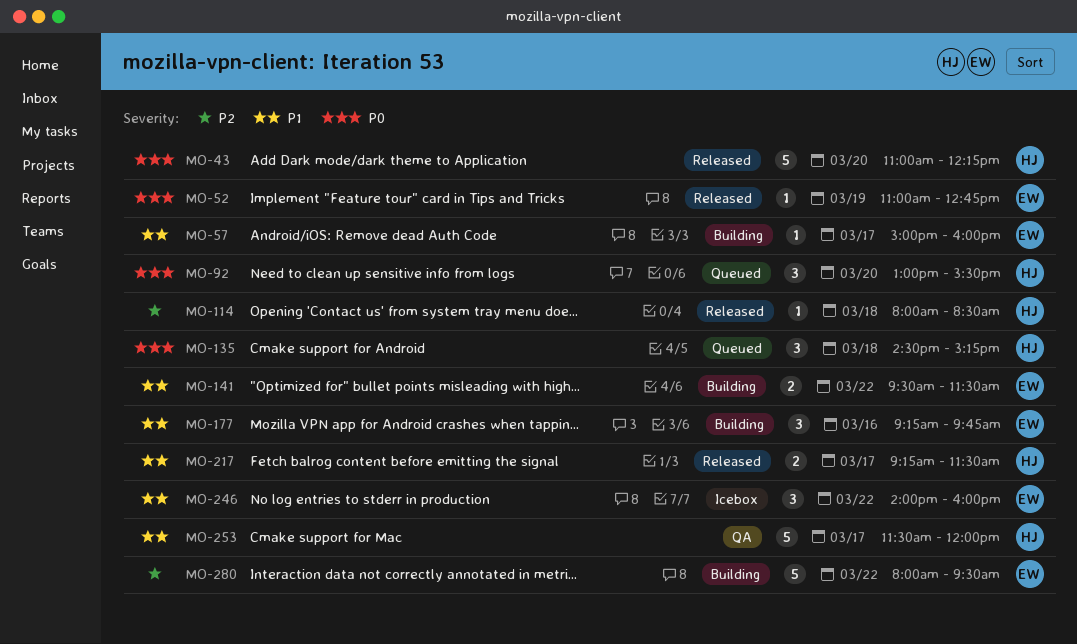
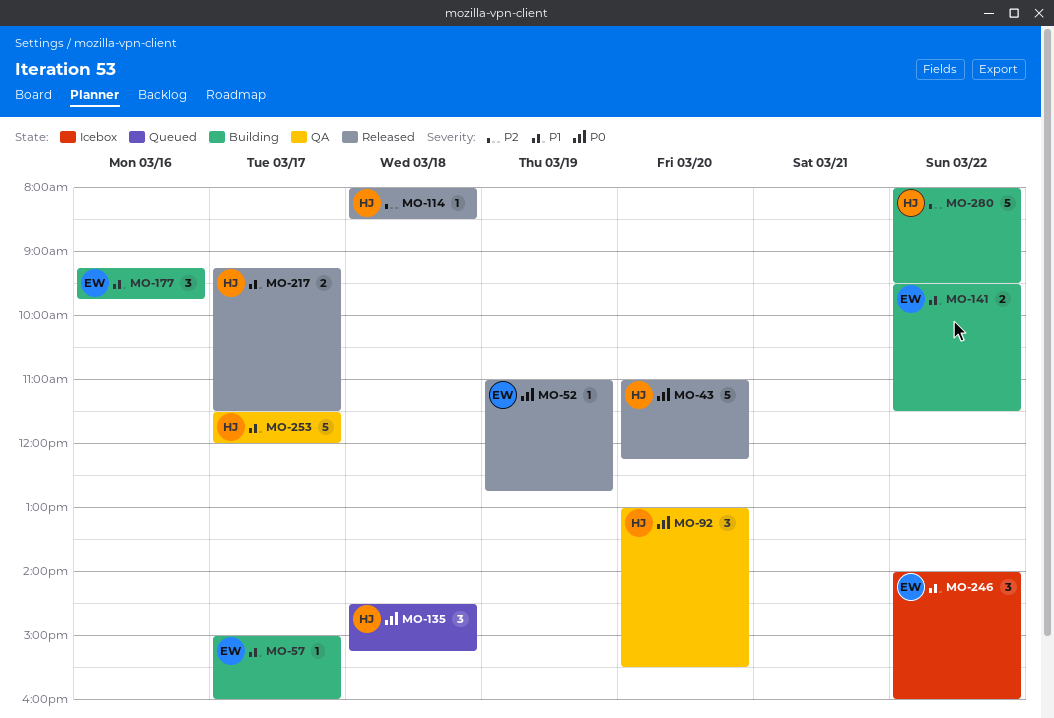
MO-92, status: Queued -> QA
MO-280, owner: EW -> HJ

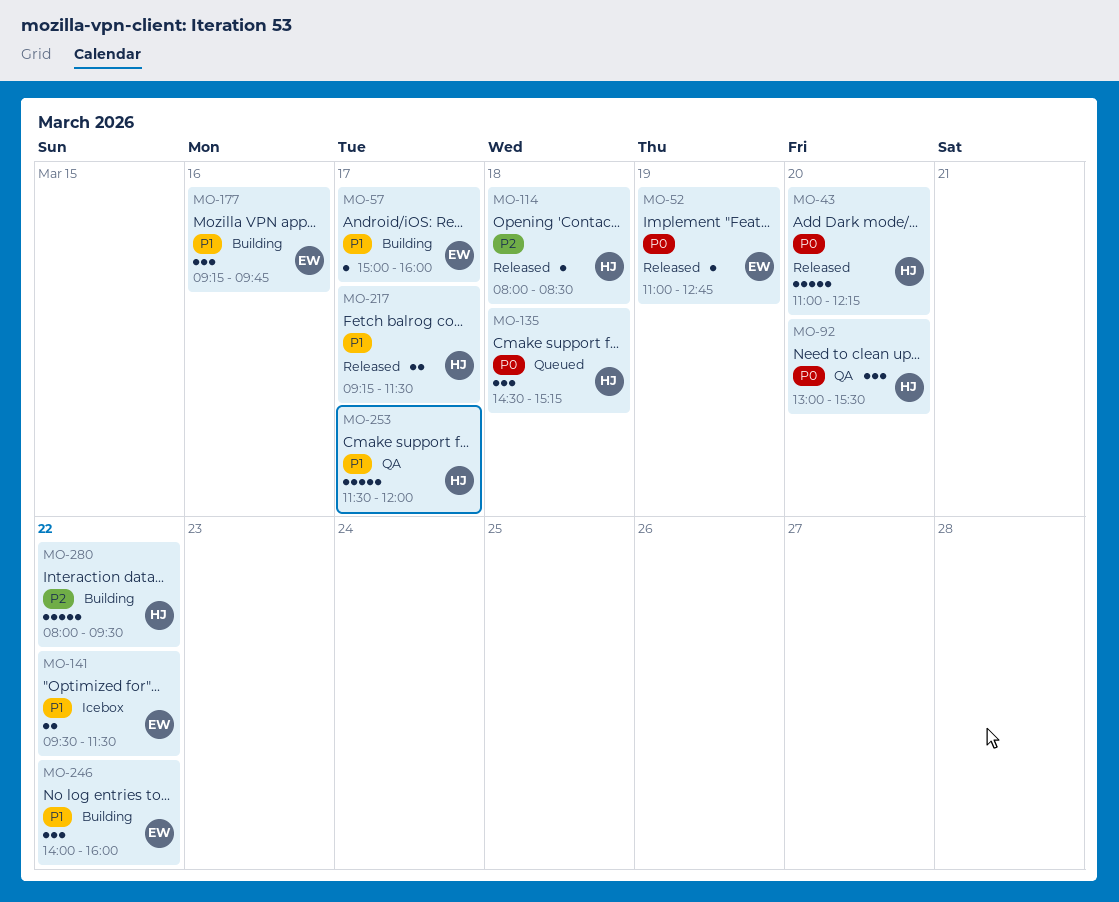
MO-141, status: Building -> Icebox
MO-246, status: Icebox -> Building

